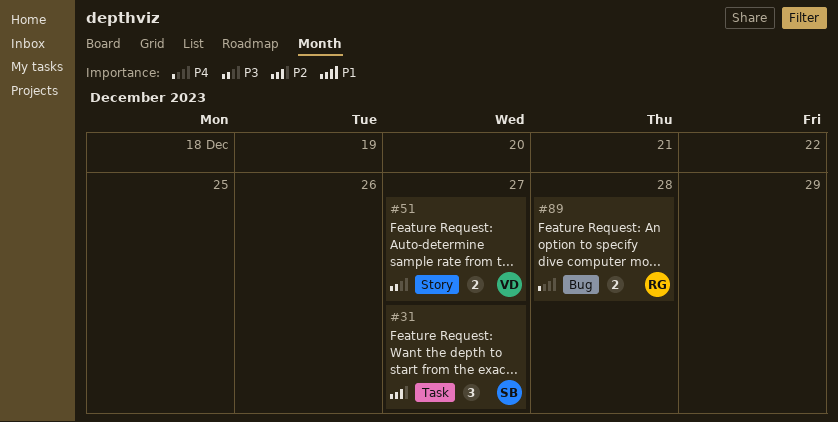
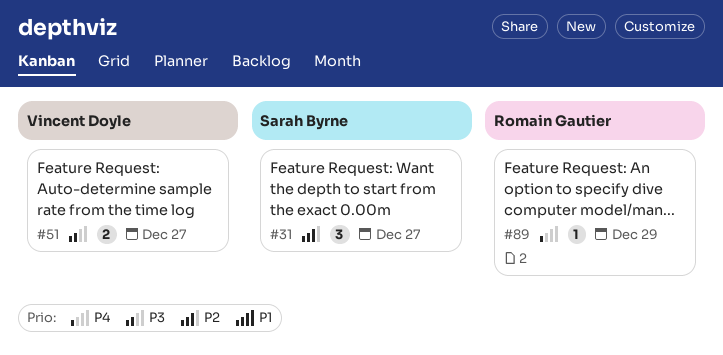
#89, estimate: 2 -> 1
#89, due: Dec 28 -> Dec 29

